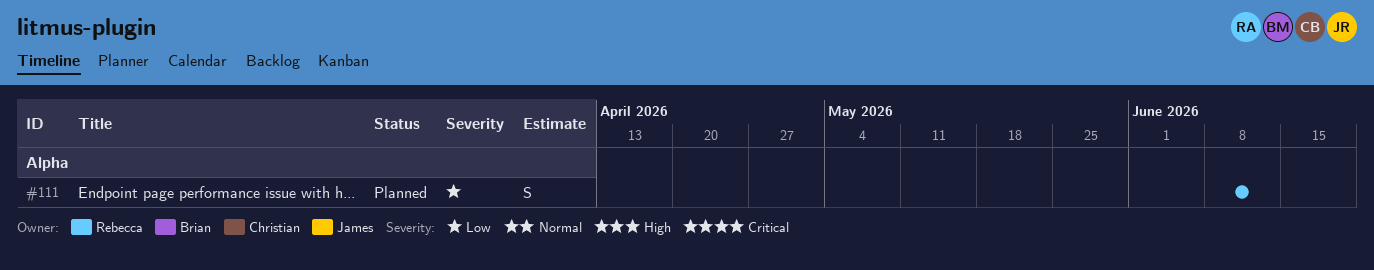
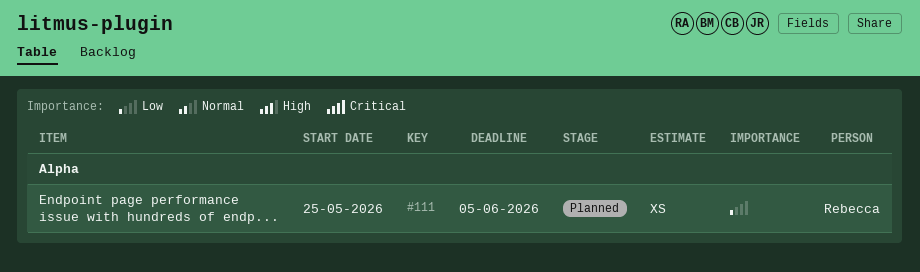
#111, estimate: S -> XS
#111, start: Jun 8 -> May 25
#111, due: Jun 12 -> Jun 5

